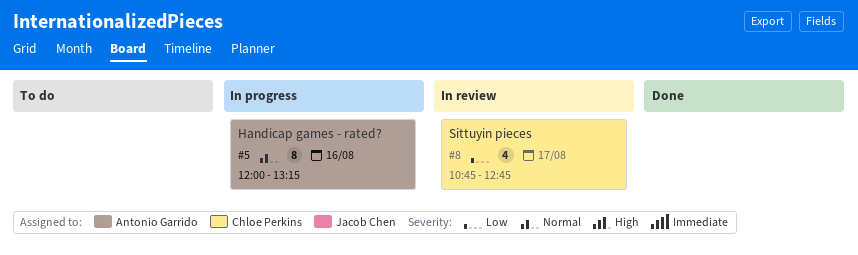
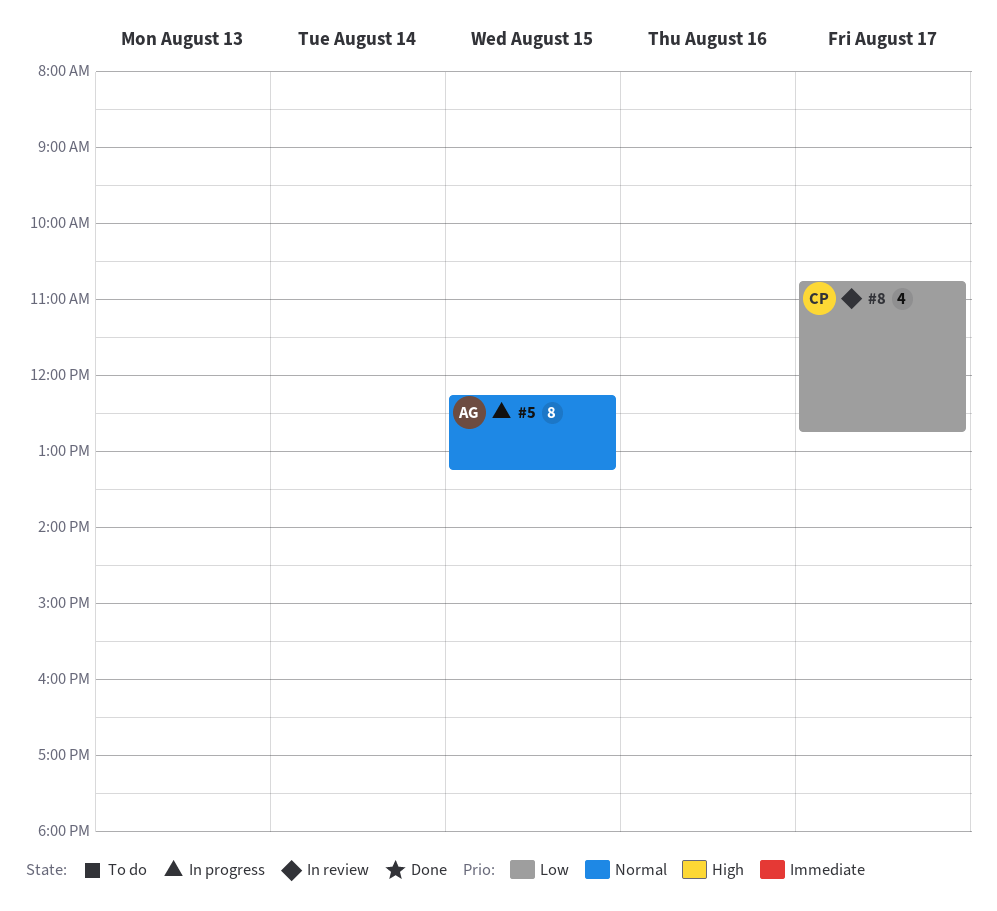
#5, day: Aug 16 -> Aug 15
#5, begins: 12:00 -> 12:15

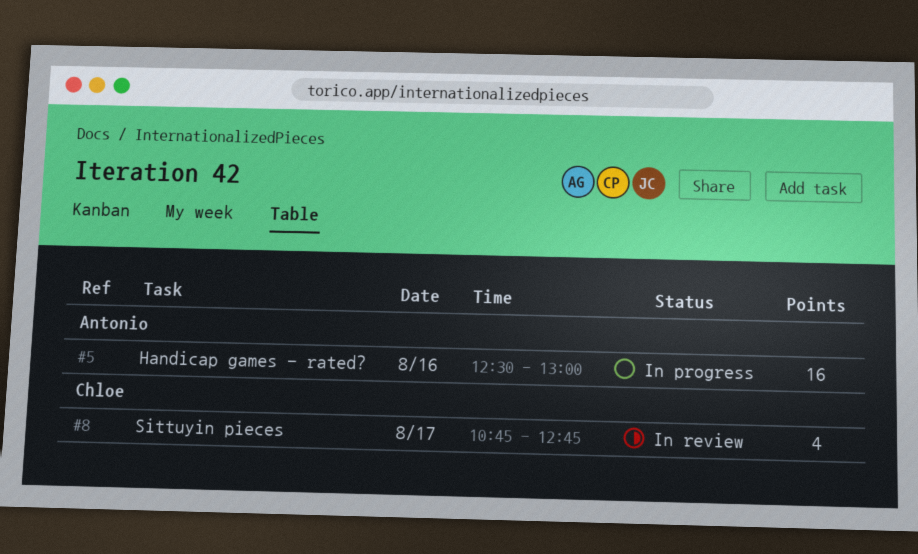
#5, estimate: 8 -> 16
#5, day: Aug 15 -> Aug 16
#5, begins: 12:15 -> 12:30
#5, ends: 13:15 -> 13:00

